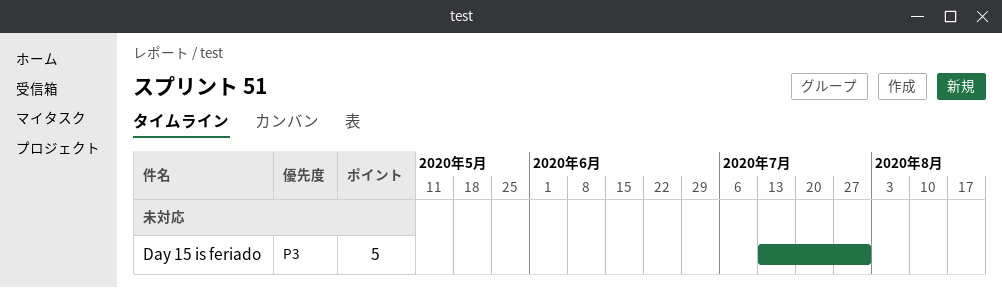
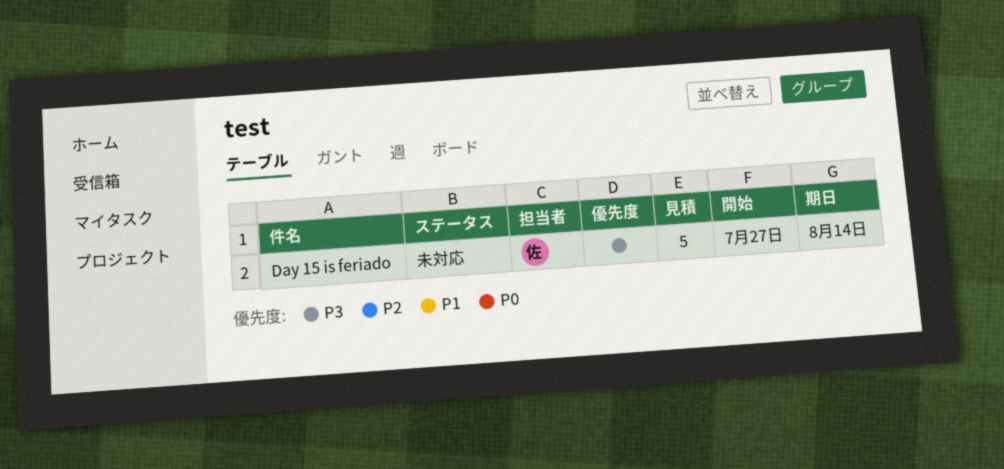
Day 15 is feriado, start: Jul 13 -> Jul 27
Day 15 is feriado, due: Jul 31 -> Aug 14

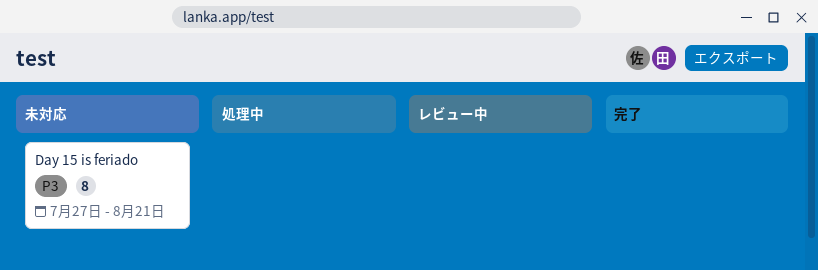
Day 15 is feriado, estimate: 5 -> 8
Day 15 is feriado, due: Aug 14 -> Aug 21

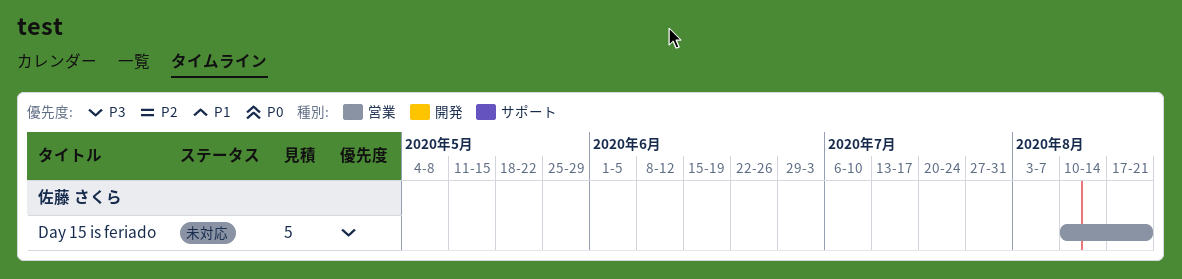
Day 15 is feriado, estimate: 8 -> 5
Day 15 is feriado, start: Jul 27 -> Aug 10

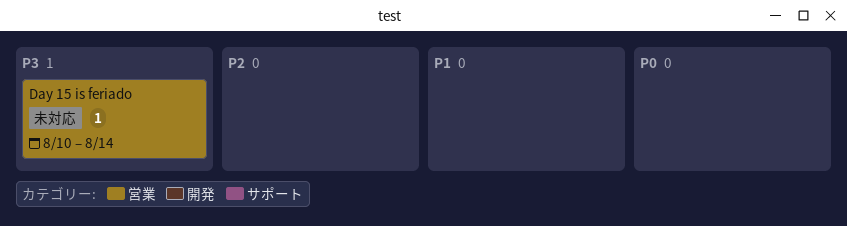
Day 15 is feriado, estimate: 5 -> 1
Day 15 is feriado, due: Aug 21 -> Aug 14

